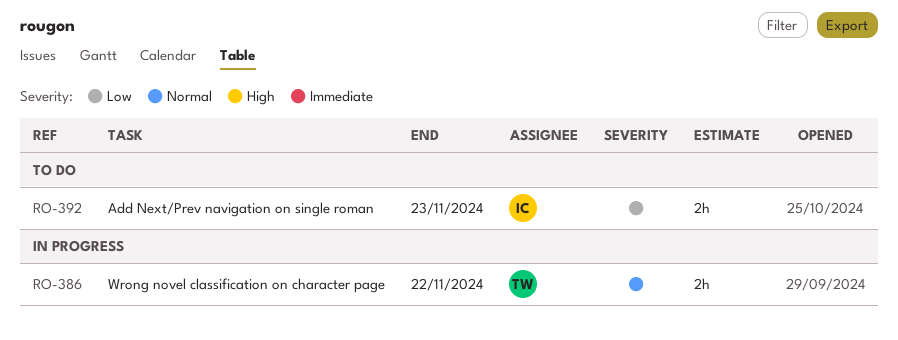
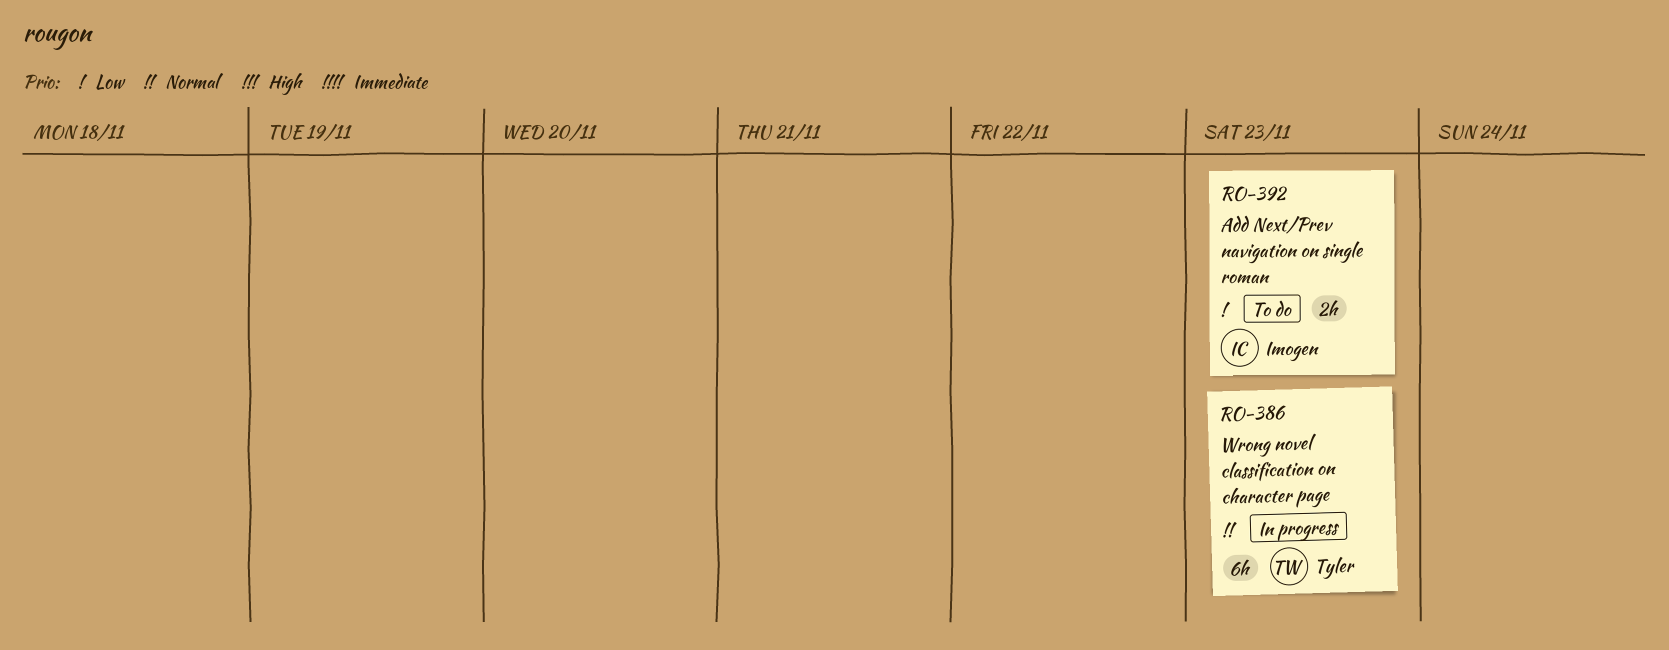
RO-386, estimate: 2h -> 6h
RO-386, due: Nov 22 -> Nov 23

